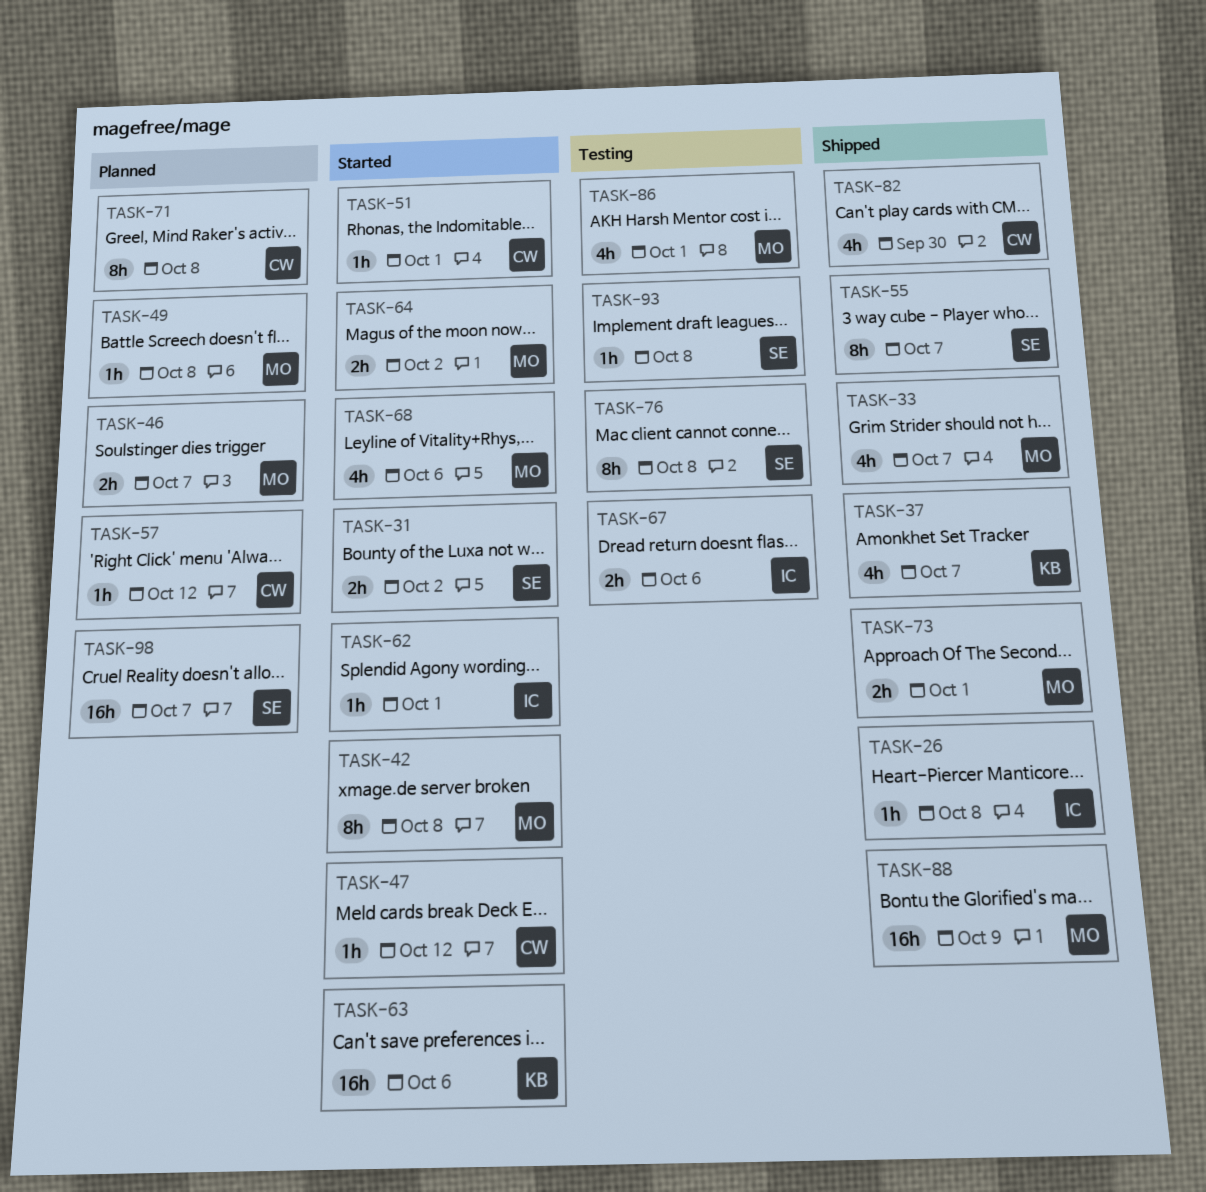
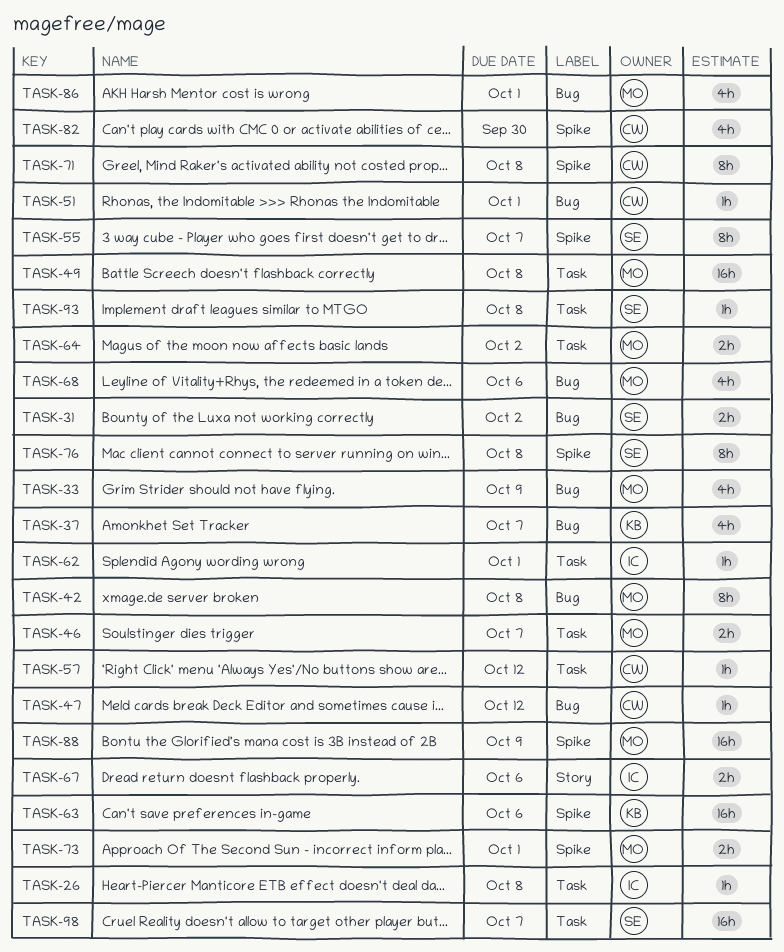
TASK-33, due: Oct 7 -> Oct 9
TASK-49, estimate: 1h -> 16h

